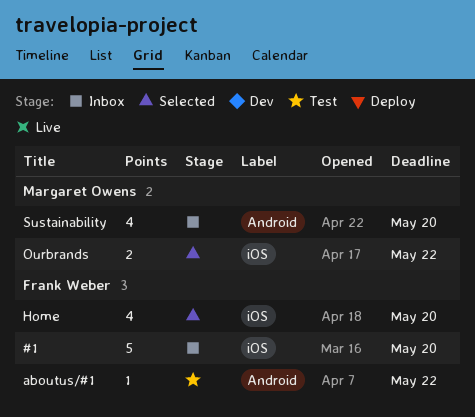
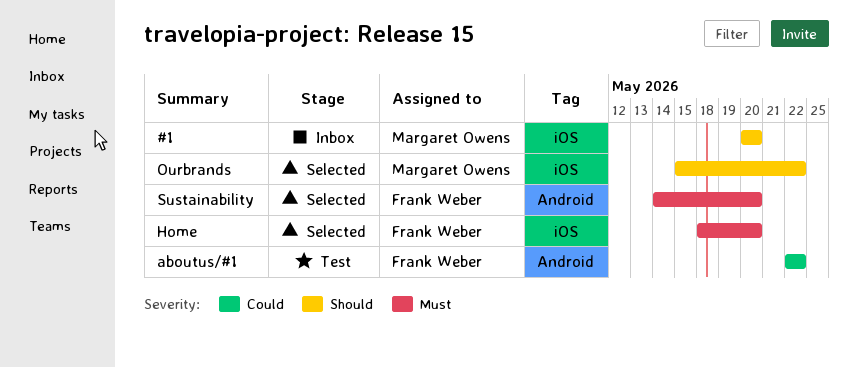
#1, owner: Frank Weber -> Margaret Owens
Sustainability, status: Inbox -> Selected
Sustainability, owner: Margaret Owens -> Frank Weber

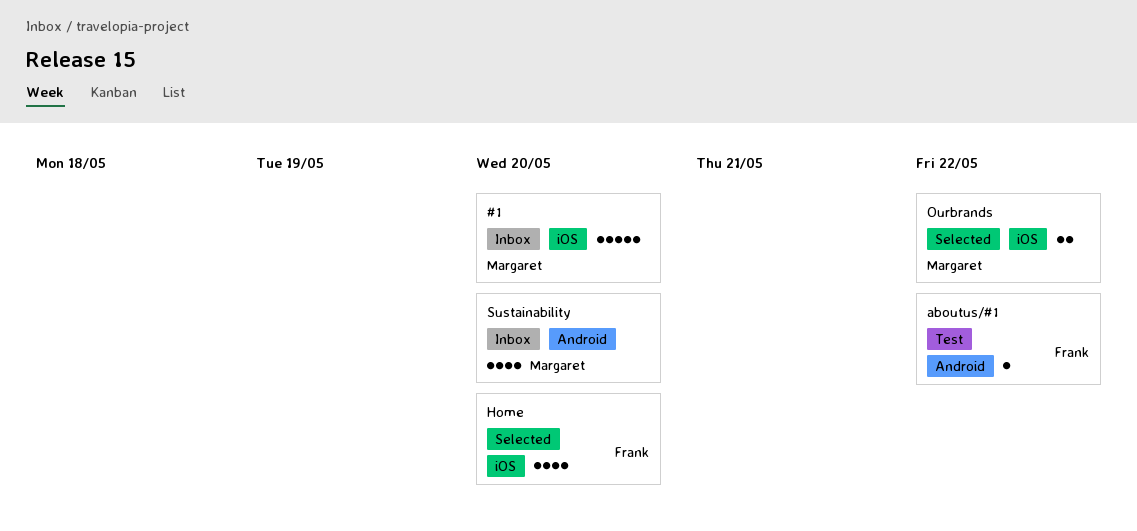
Sustainability, status: Selected -> Inbox
Sustainability, owner: Frank Weber -> Margaret Owens

